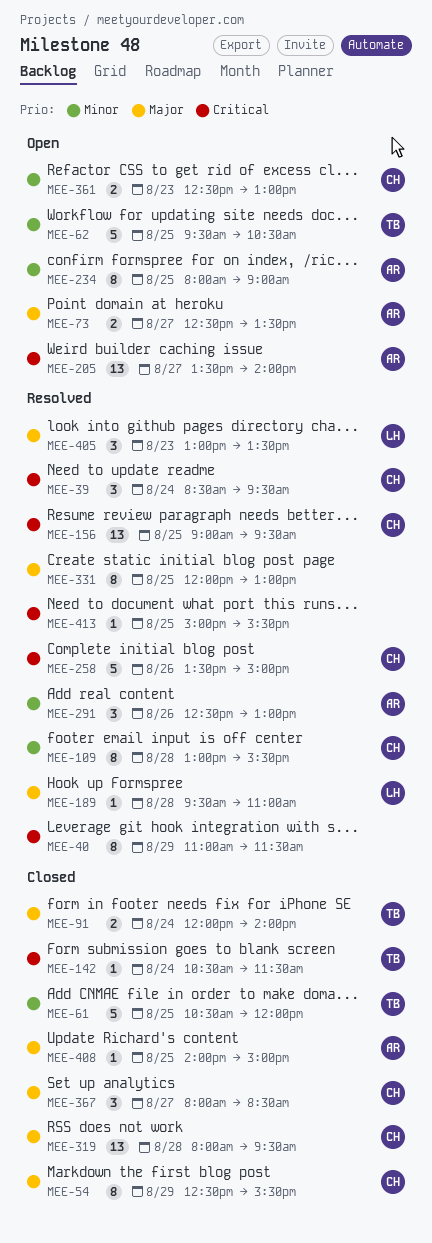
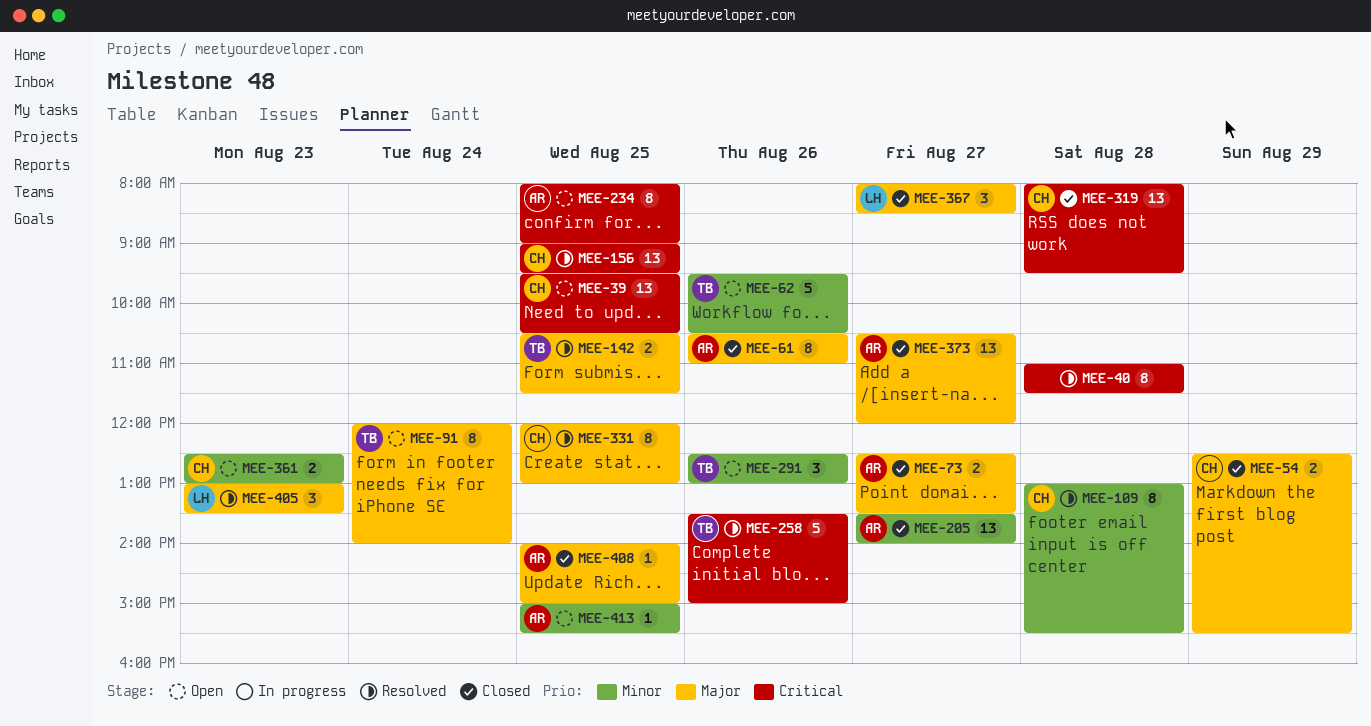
MEE-39, status: Resolved -> Open
MEE-39, estimate: 3 -> 13
MEE-39, day: Aug 24 -> Aug 25
MEE-39, begins: 08:30 -> 09:30
MEE-39, ends: 09:30 -> 10:30
MEE-40, day: Aug 29 -> Aug 28
MEE-54, estimate: 8 -> 2
MEE-61, owner: TB -> AR
MEE-61, priority: Minor -> Major
MEE-61, estimate: 5 -> 8
MEE-61, day: Aug 25 -> Aug 26
MEE-61, ends: 12:00 -> 11:00
MEE-62, day: Aug 25 -> Aug 26
MEE-73, status: Open -> Closed
MEE-91, status: Closed -> Open
MEE-91, estimate: 2 -> 8
MEE-142, status: Closed -> Resolved
MEE-142, priority: Critical -> Major
MEE-142, estimate: 1 -> 2
MEE-142, day: Aug 24 -> Aug 25
MEE-189: present -> none
MEE-205, status: Open -> Closed
MEE-205, priority: Critical -> Minor
MEE-234, priority: Minor -> Critical
MEE-258, owner: CH -> TB
MEE-291, status: Resolved -> Open
MEE-291, owner: AR -> TB
MEE-319, priority: Major -> Critical
MEE-331, owner: none -> CH
MEE-367, owner: CH -> LH
MEE-373: none -> present
MEE-413, status: Resolved -> Open
MEE-413, owner: none -> AR
MEE-413, priority: Critical -> Minor

